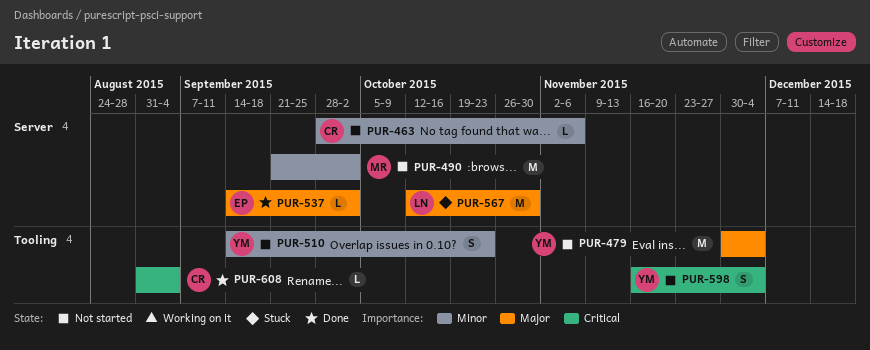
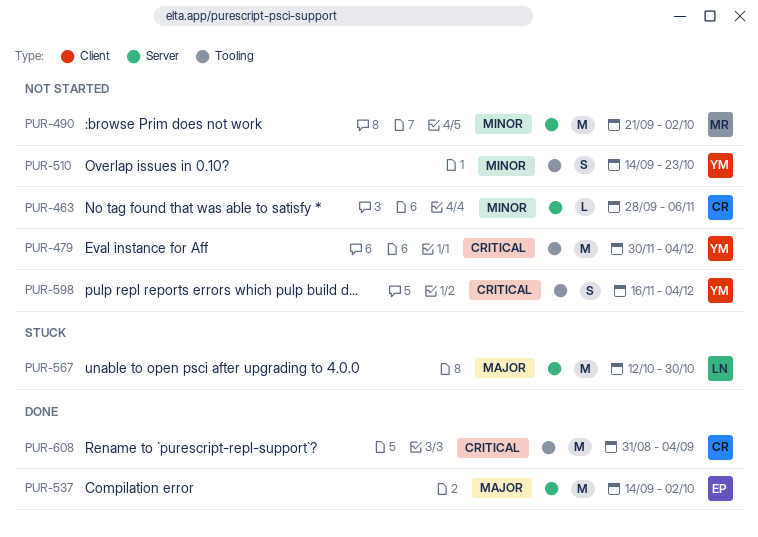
PUR-479, priority: Major -> Critical
PUR-537, estimate: L -> M
PUR-608, estimate: L -> M

